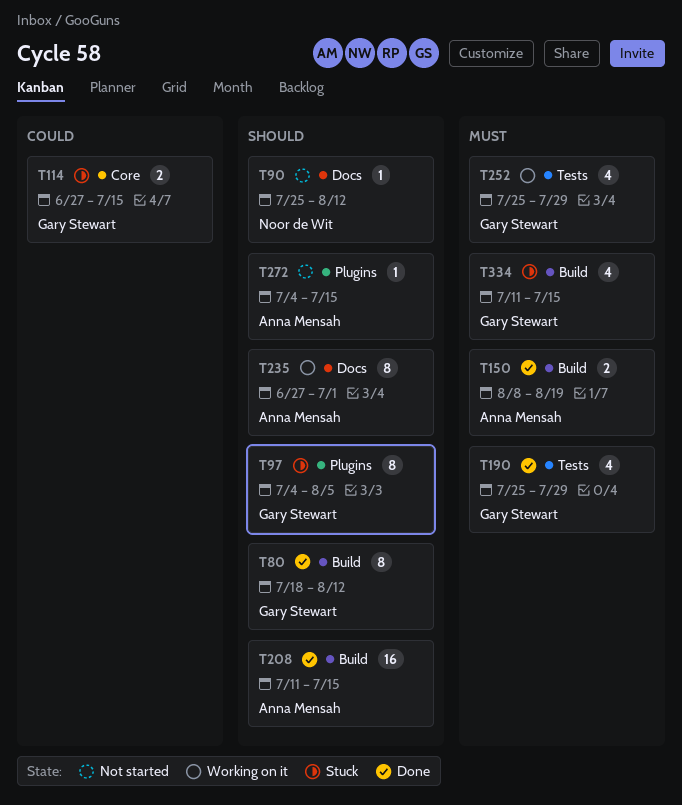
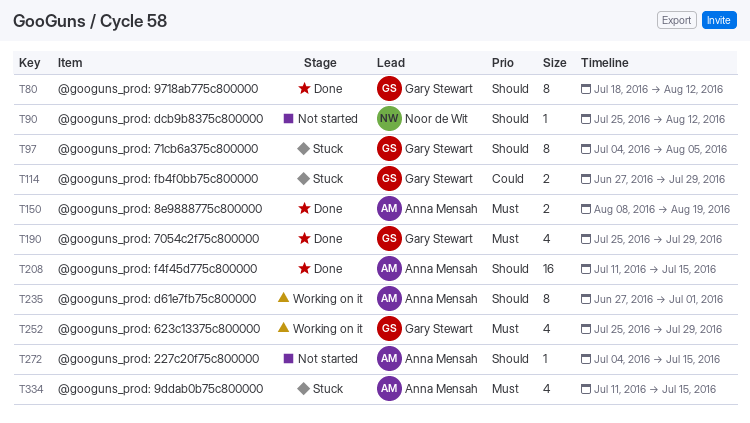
T114, due: Jul 15 -> Jul 29
T334, owner: Gary Stewart -> Anna Mensah

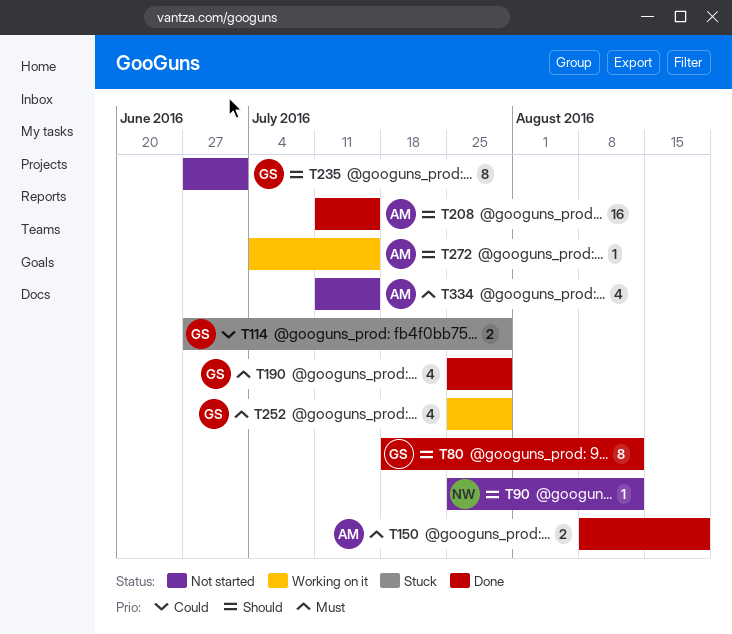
T97: present -> none
T235, status: Working on it -> Not started
T235, owner: Anna Mensah -> Gary Stewart
T272, status: Not started -> Working on it
T334, status: Stuck -> Not started

